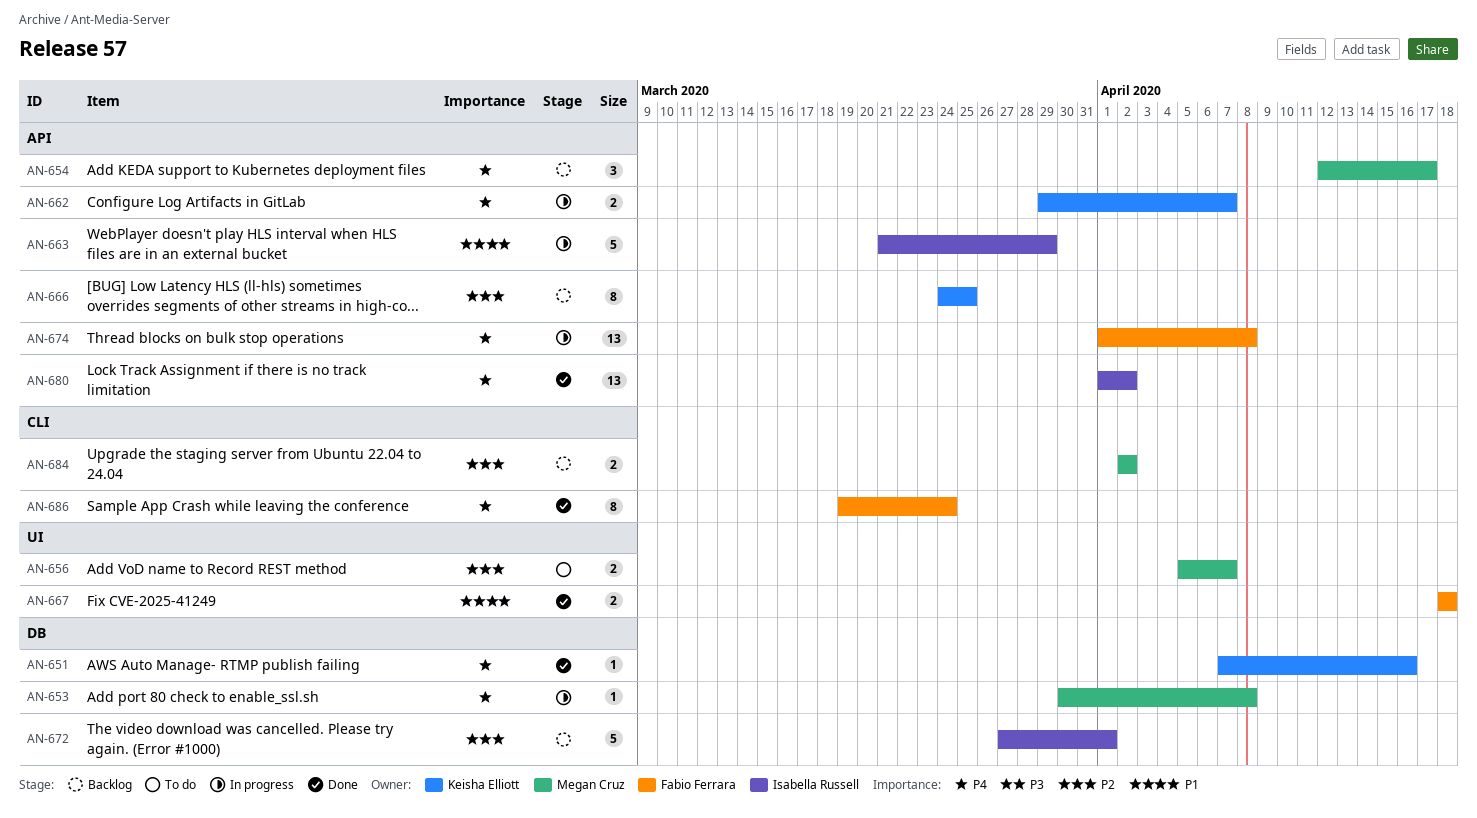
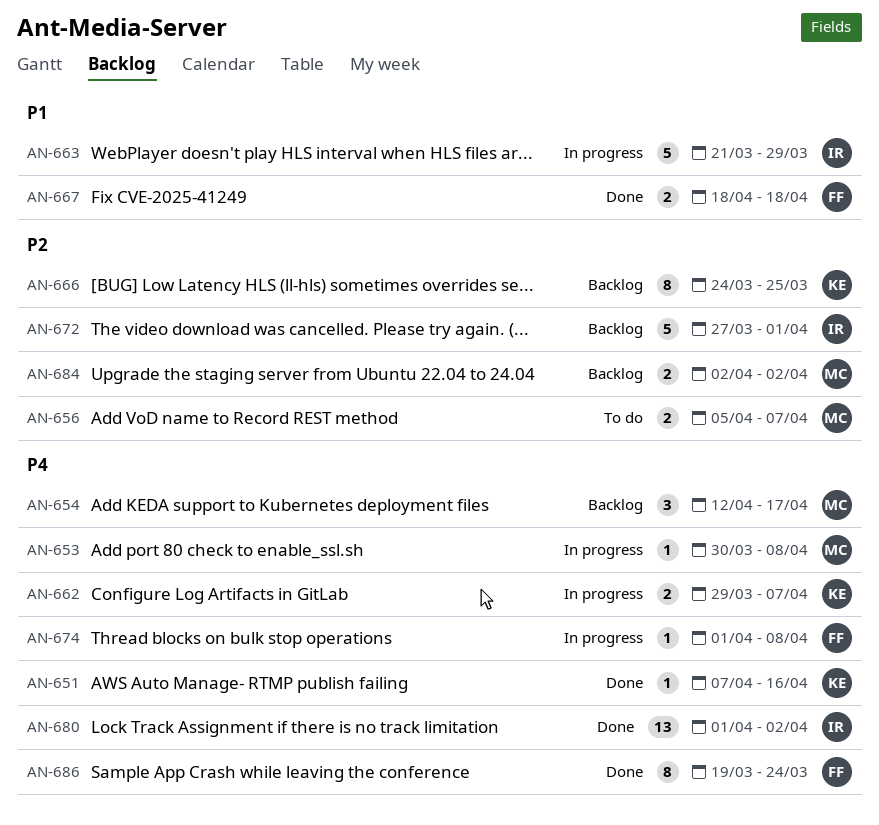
AN-674, estimate: 13 -> 1

